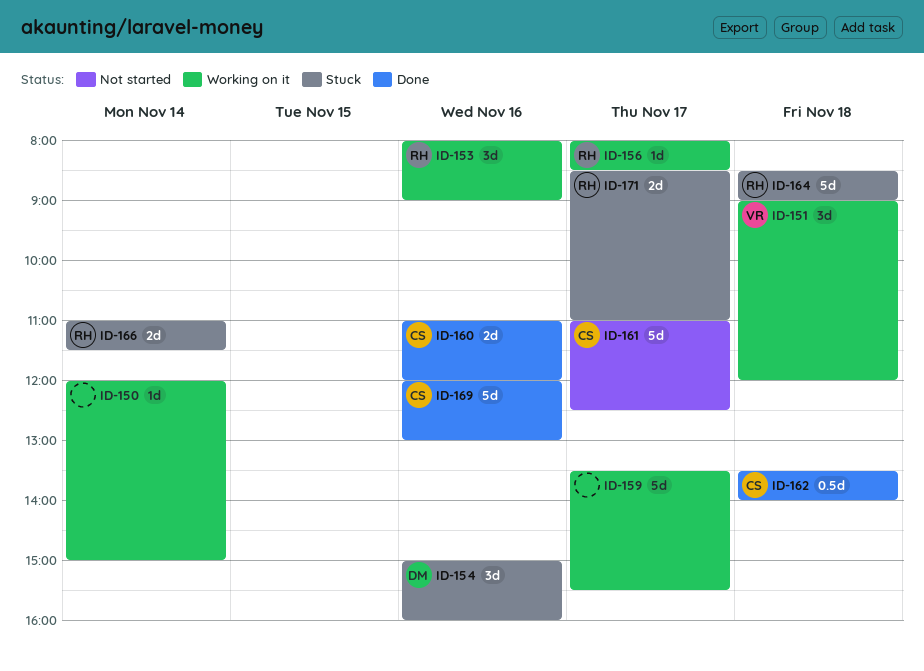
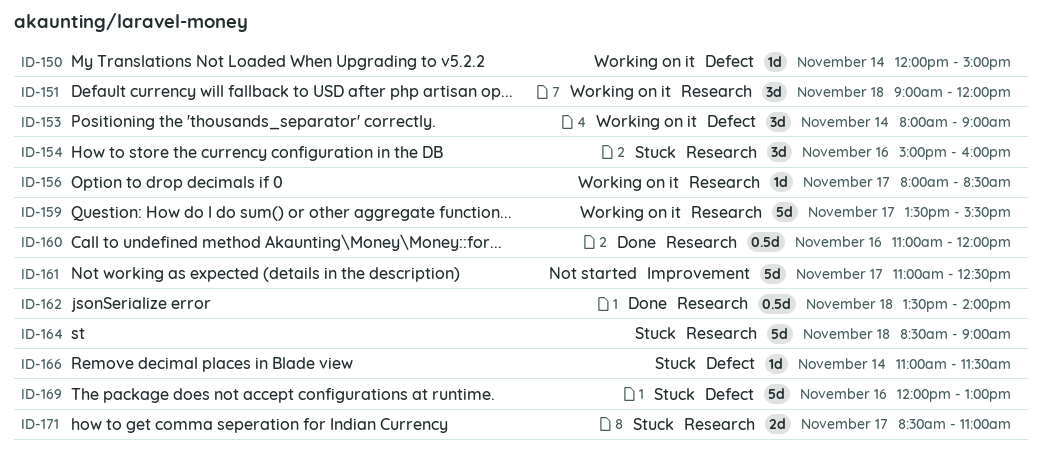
ID-153, day: Nov 16 -> Nov 14
ID-160, estimate: 2d -> 0.5d
ID-166, estimate: 2d -> 1d
ID-169, status: Done -> Stuck

